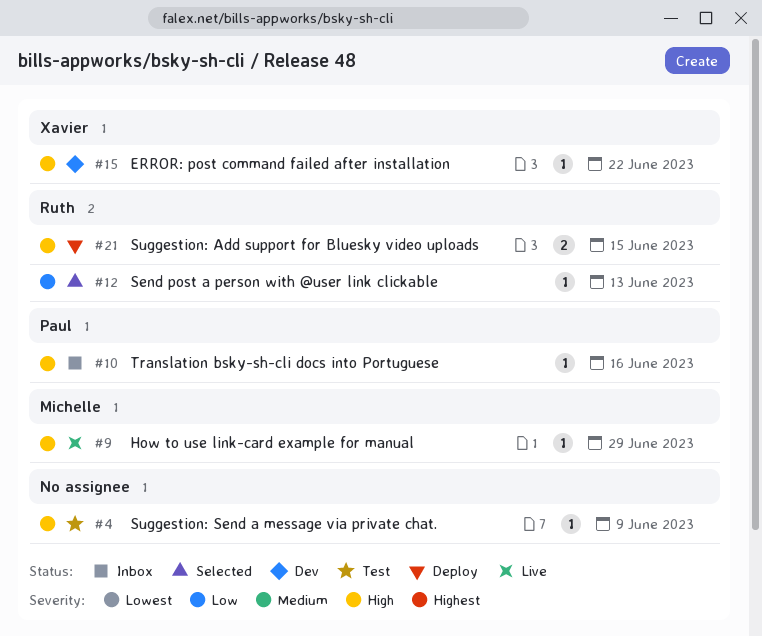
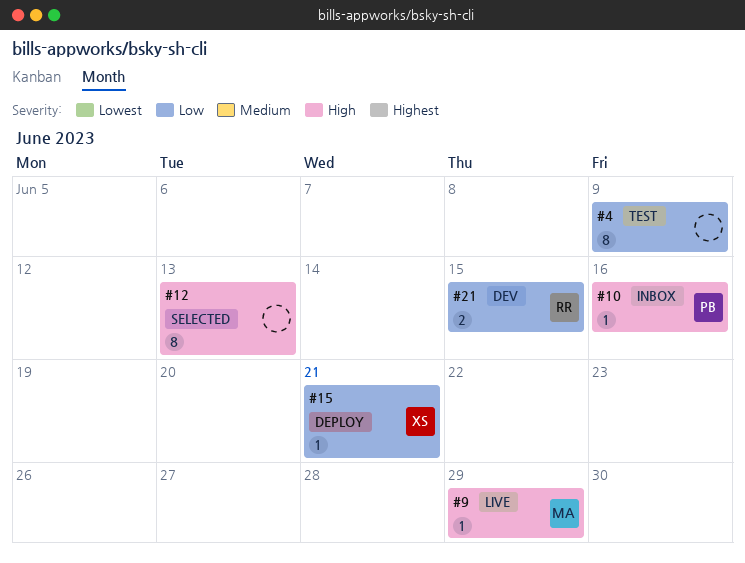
#4, priority: High -> Low
#4, estimate: 1 -> 8
#12, owner: Ruth -> none
#12, priority: Low -> High
#12, estimate: 1 -> 8
#15, status: Dev -> Deploy
#15, priority: High -> Low
#15, due: Jun 22 -> Jun 21
#21, status: Deploy -> Dev
#21, priority: High -> Low

